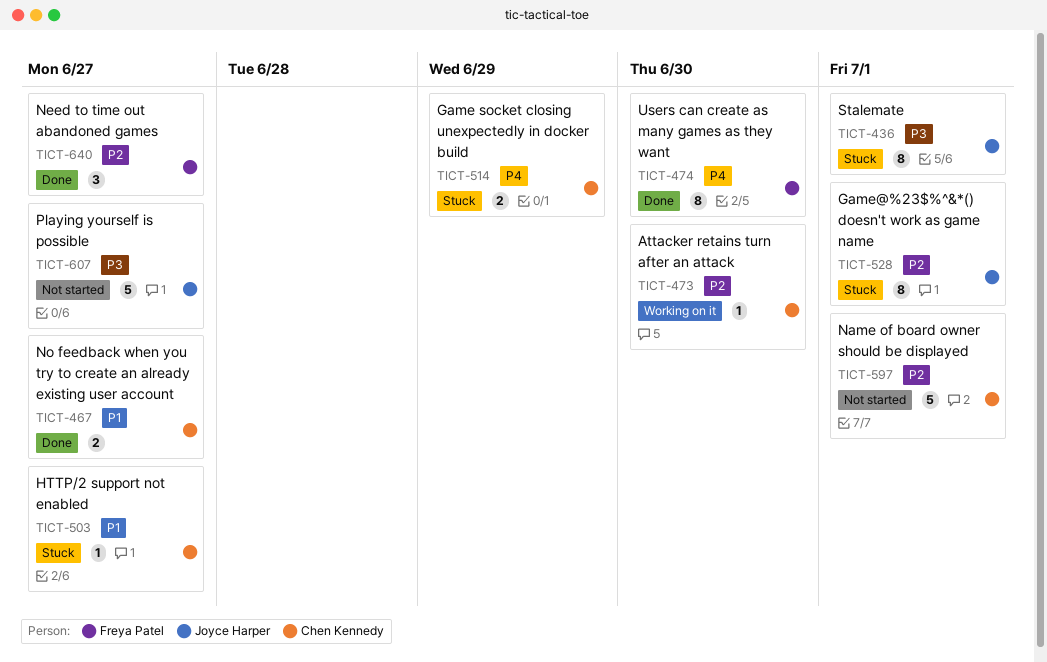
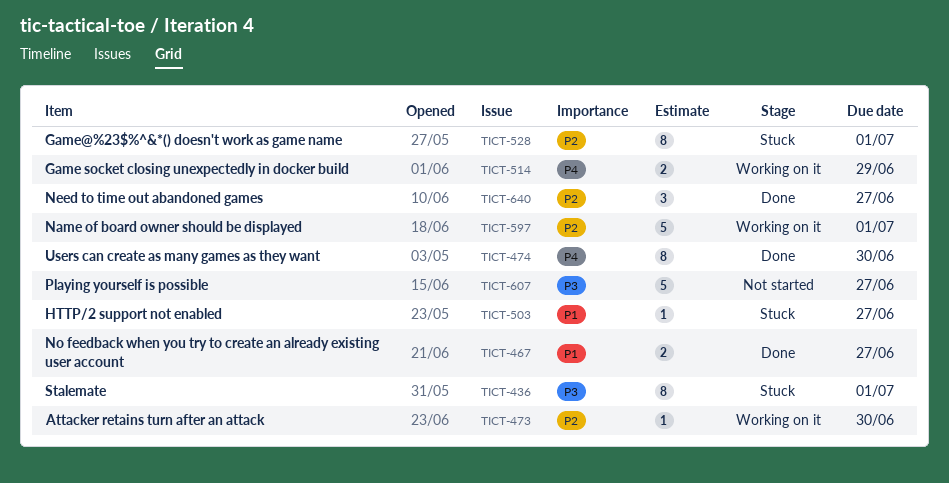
TICT-514, status: Stuck -> Working on it
TICT-597, status: Not started -> Working on it

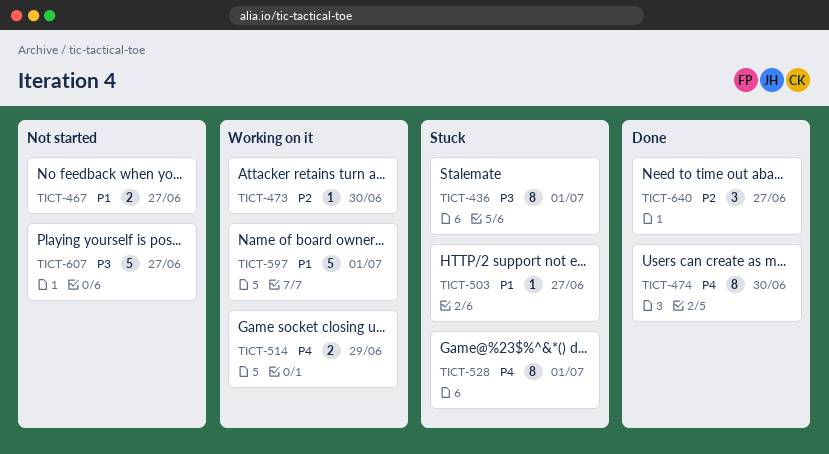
TICT-467, status: Done -> Not started
TICT-528, priority: P2 -> P4
TICT-597, priority: P2 -> P1

